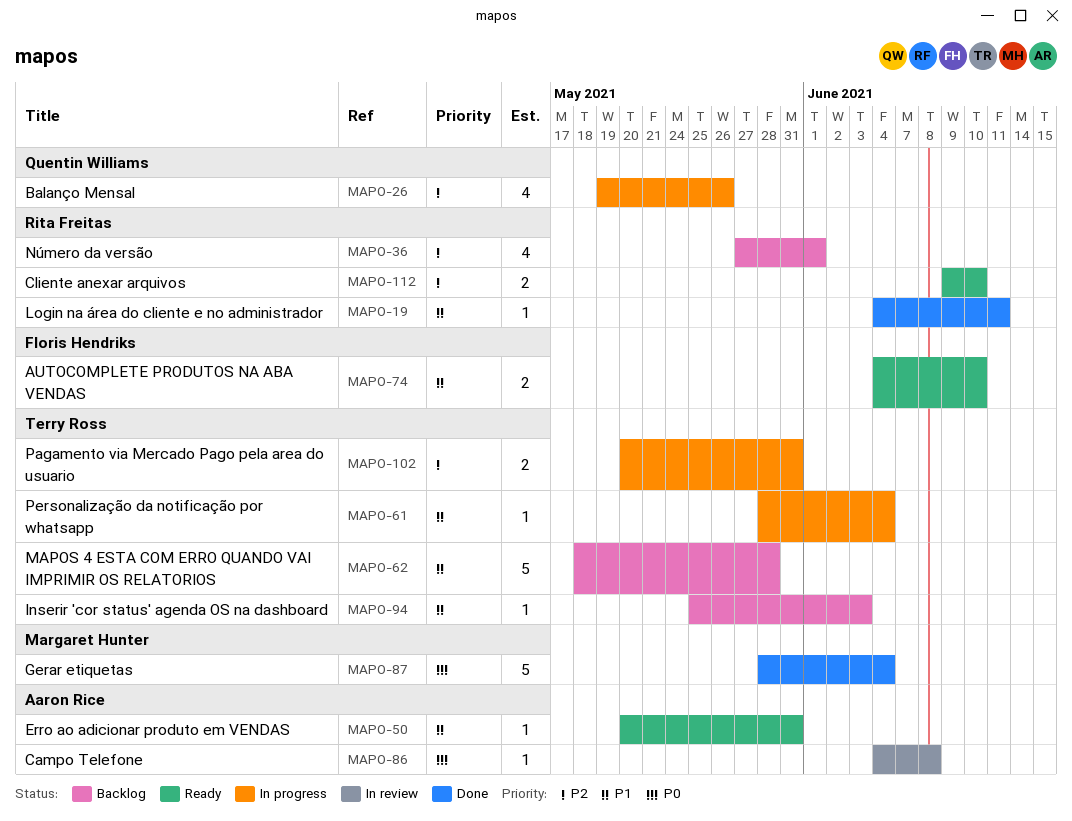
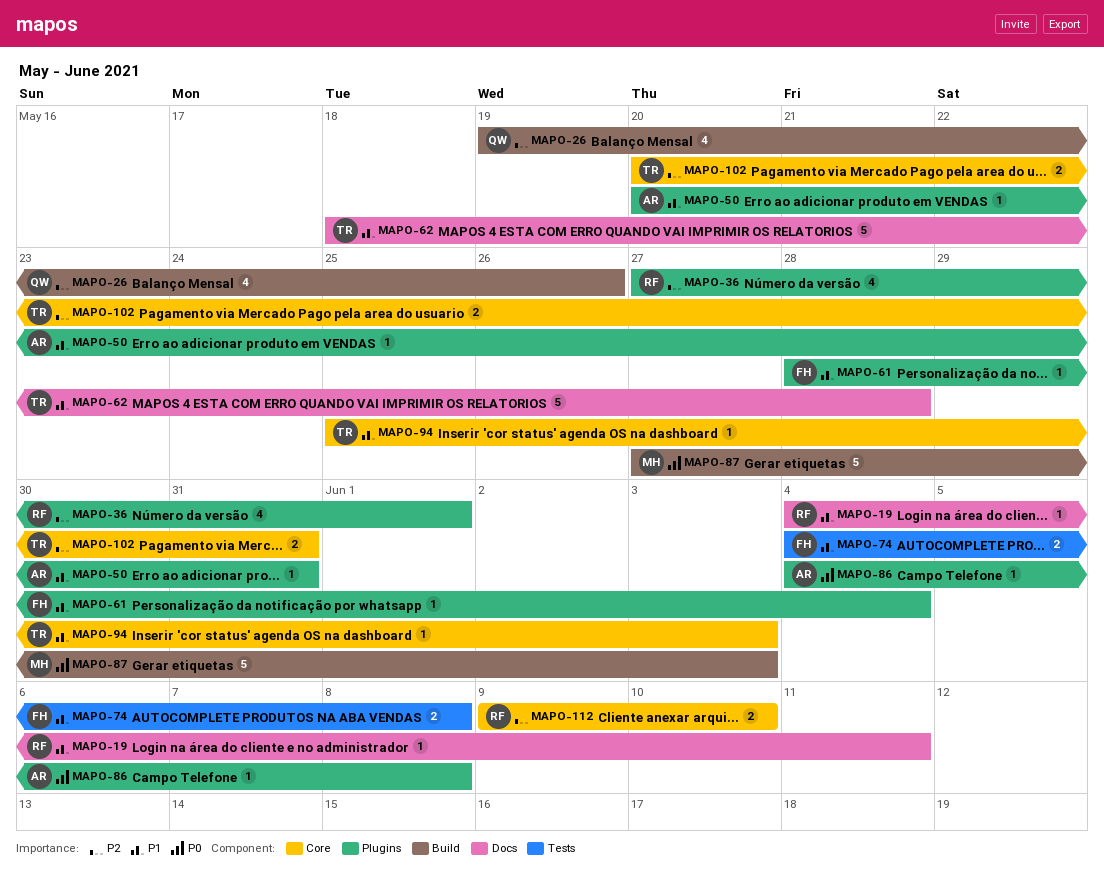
MAPO-61, owner: Terry Ross -> Floris Hendriks
MAPO-74, due: Jun 10 -> Jun 8
MAPO-87, start: May 28 -> May 27
MAPO-87, due: Jun 4 -> Jun 3

